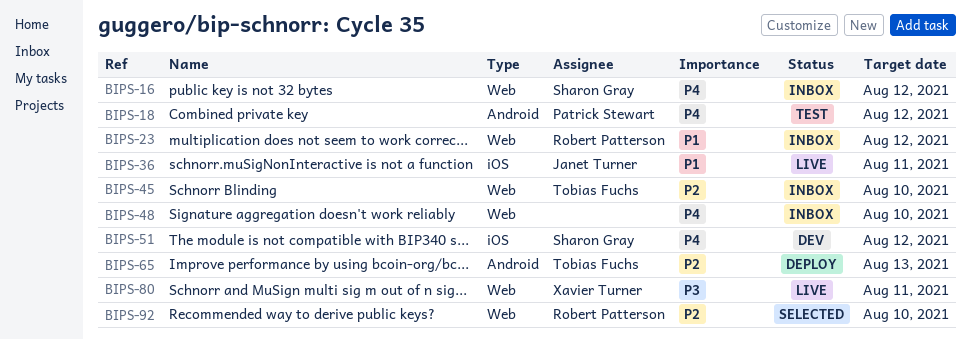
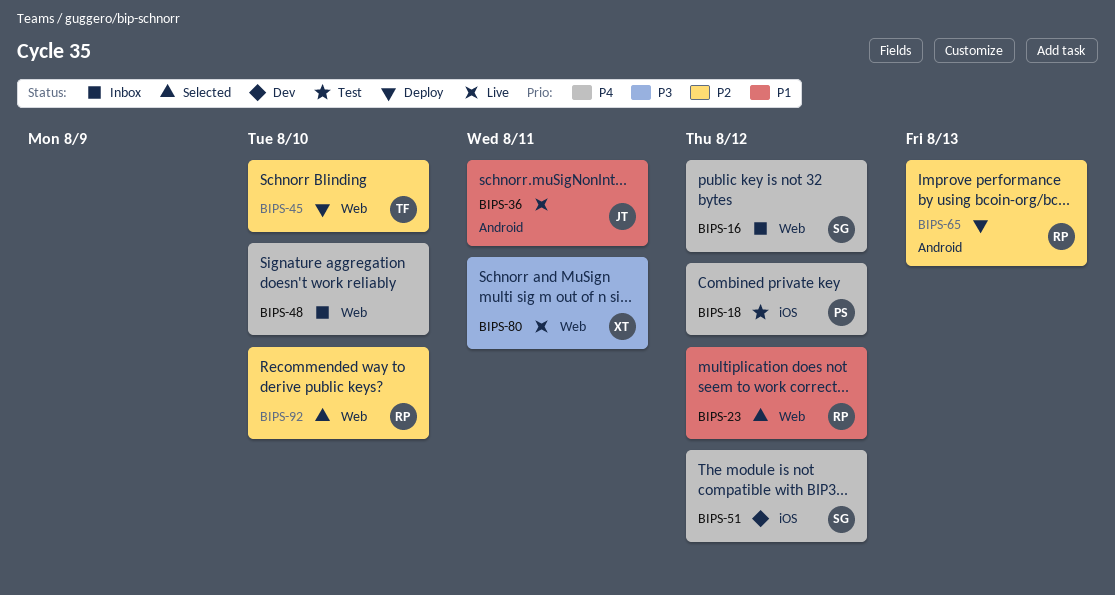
BIPS-18, label: Android -> iOS
BIPS-23, status: Inbox -> Selected
BIPS-36, label: iOS -> Android
BIPS-45, status: Inbox -> Deploy
BIPS-65, owner: Tobias Fuchs -> Robert Patterson

